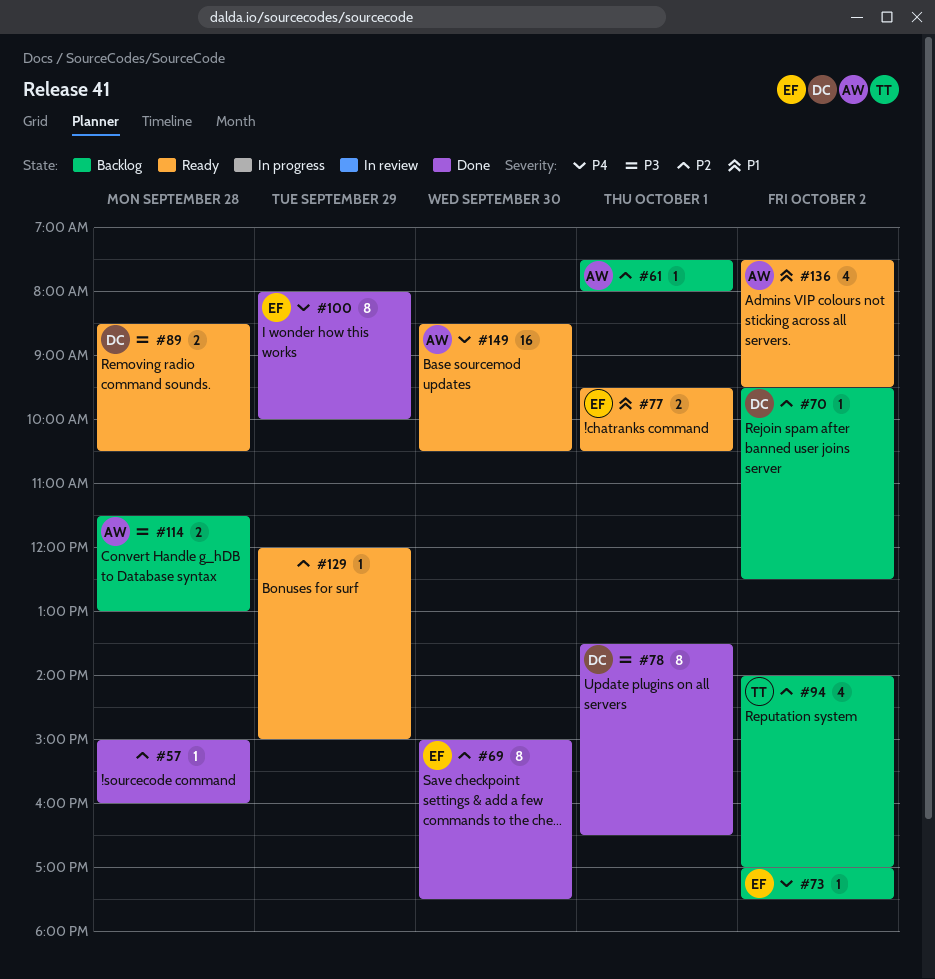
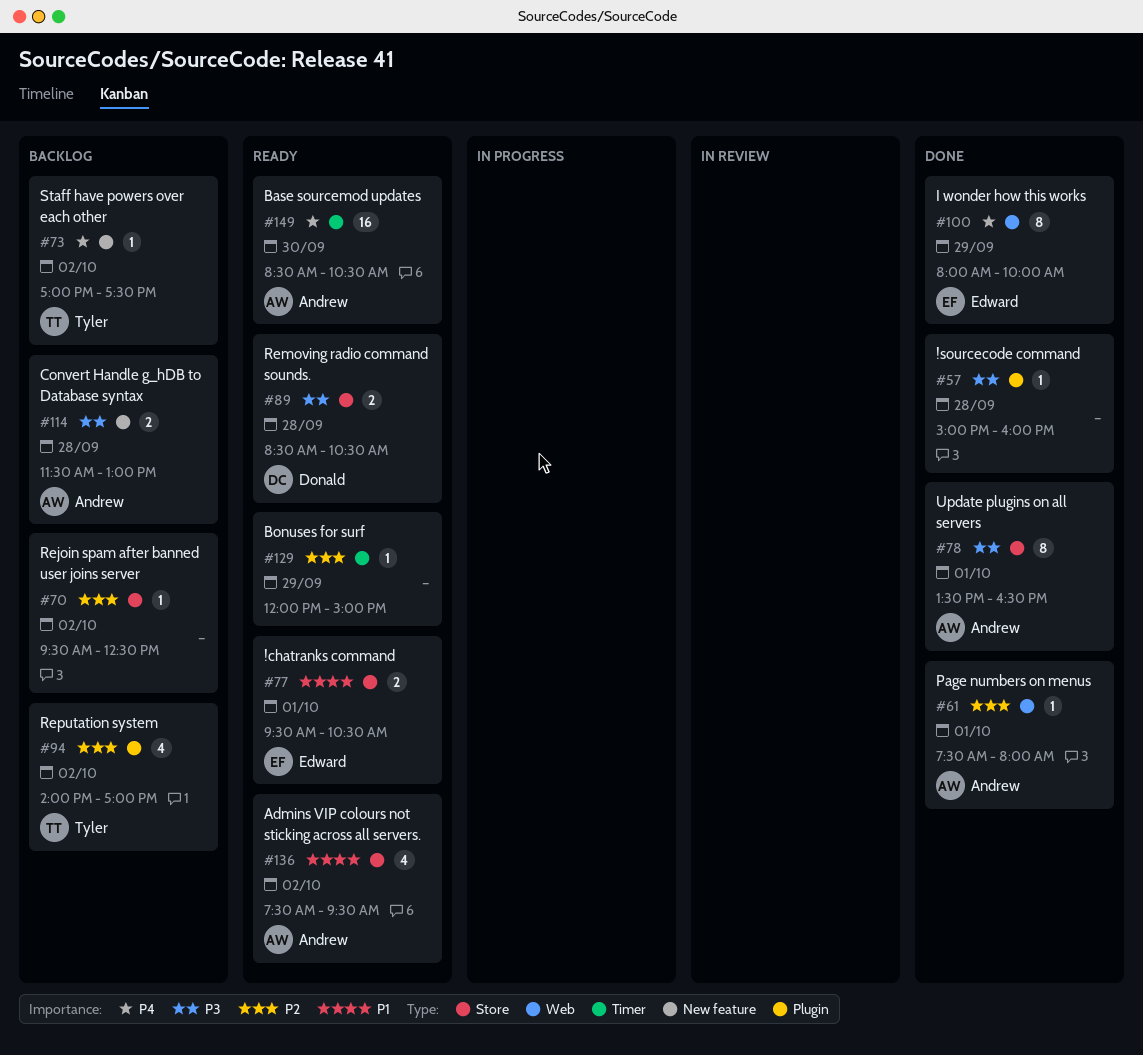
#57, priority: P2 -> P3
#61, status: Backlog -> Done
#69: present -> none
#70, owner: Donald -> none
#73, owner: Edward -> Tyler
#78, owner: Donald -> Andrew

